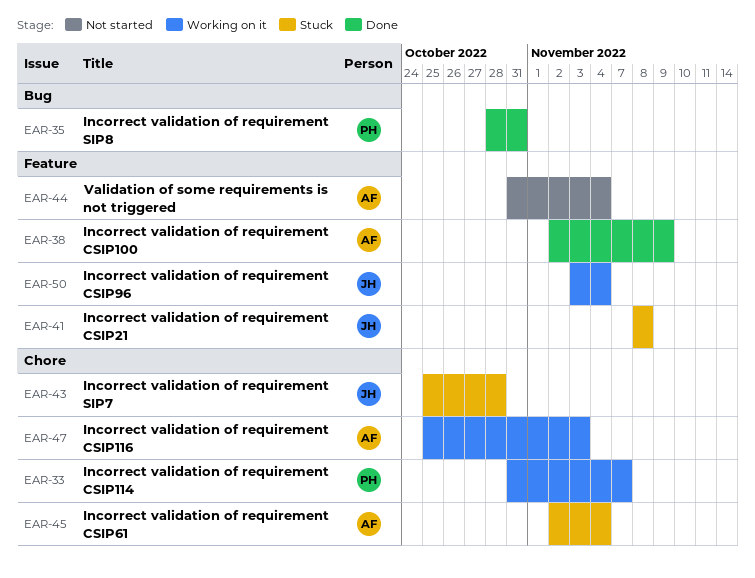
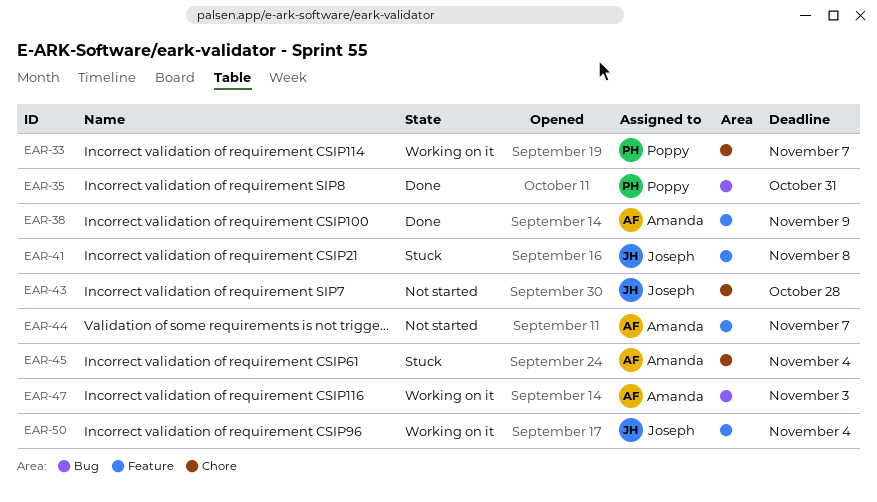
EAR-43, status: Stuck -> Not started
EAR-44, due: Nov 4 -> Nov 7
EAR-47, label: Chore -> Bug

